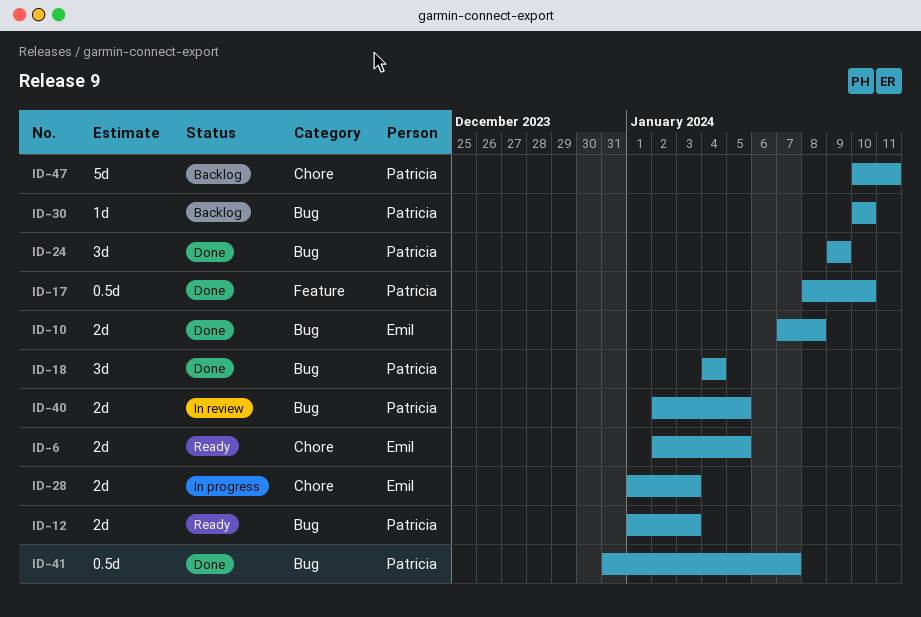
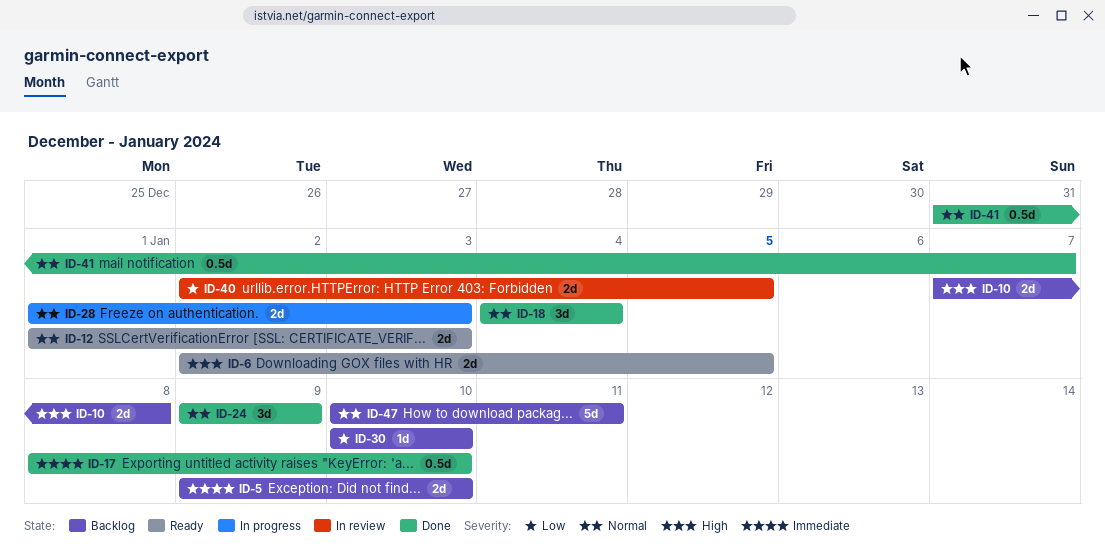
ID-5: none -> present
ID-10, status: Done -> Backlog

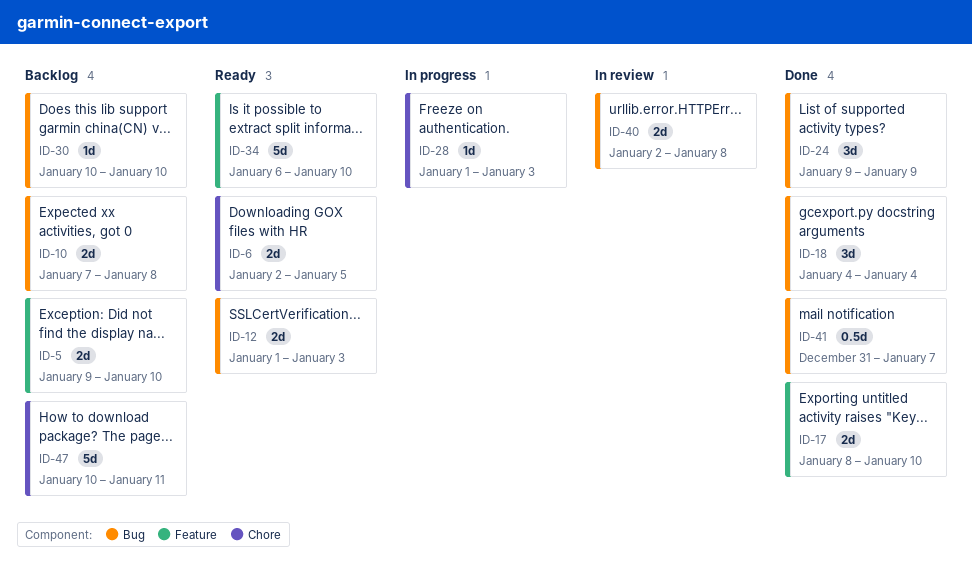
ID-17, estimate: 0.5d -> 2d
ID-28, estimate: 2d -> 1d
ID-34: none -> present
ID-40, due: Jan 5 -> Jan 8

